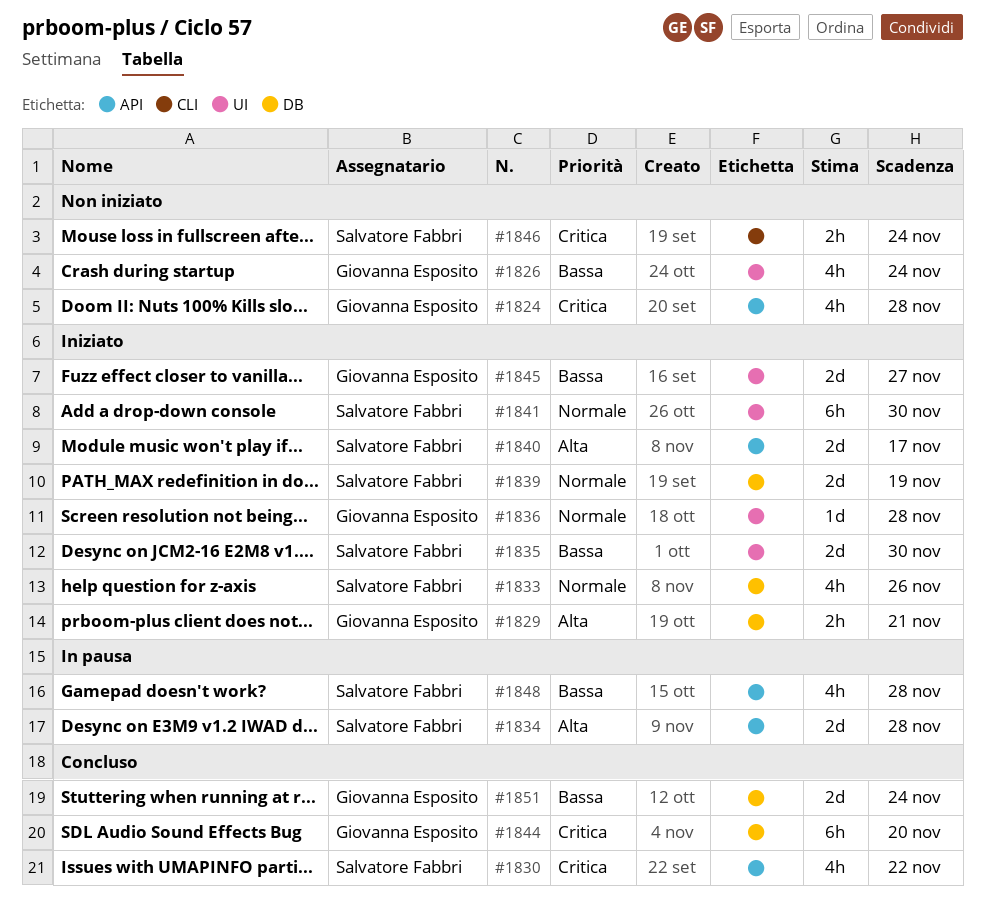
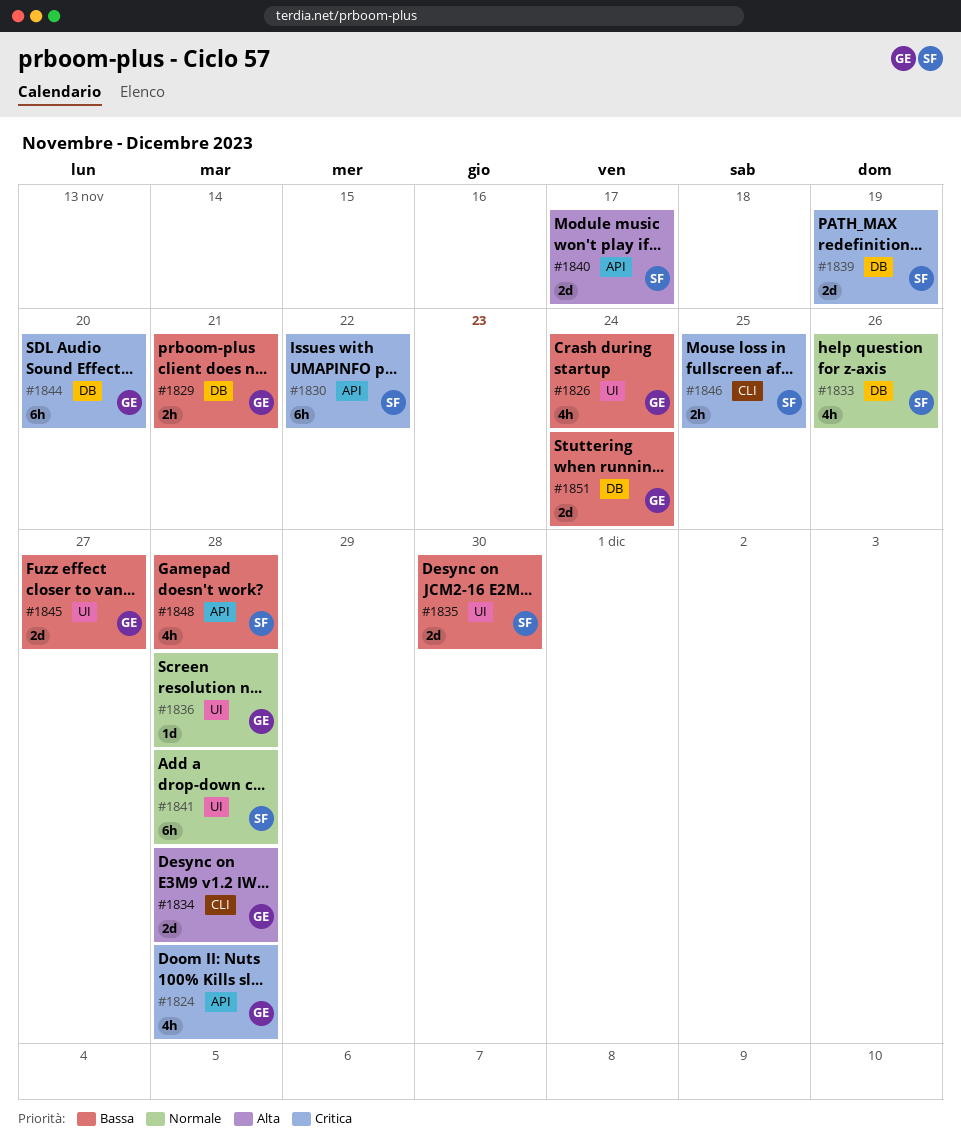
#1829, priority: Alta -> Bassa
#1830, estimate: 4h -> 6h
#1834, owner: Salvatore Fabbri -> Giovanna Esposito
#1834, label: API -> CLI
#1839, priority: Normale -> Critica
#1841, due: Nov 30 -> Nov 28
#1846, due: Nov 24 -> Nov 25

